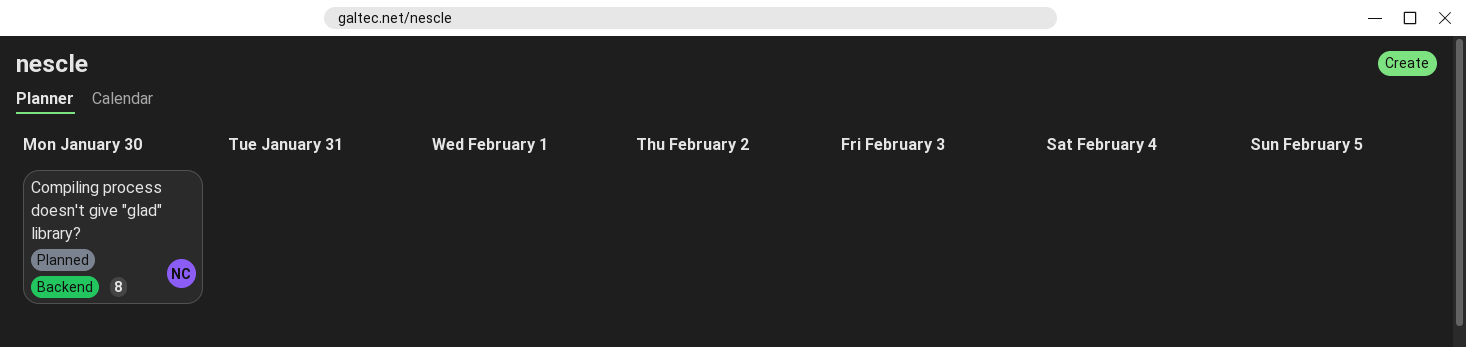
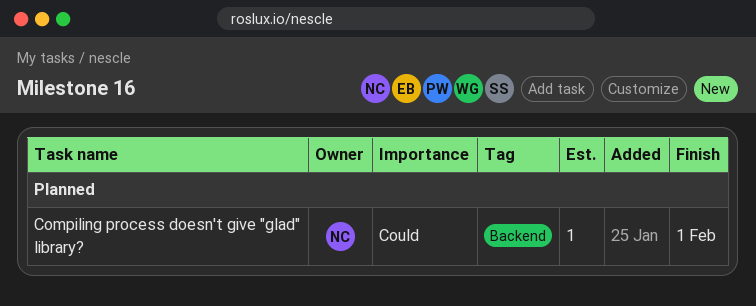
Compiling process doesn't give "glad" library?, estimate: 8 -> 1
Compiling process doesn't give "glad" library?, due: Jan 30 -> Feb 1

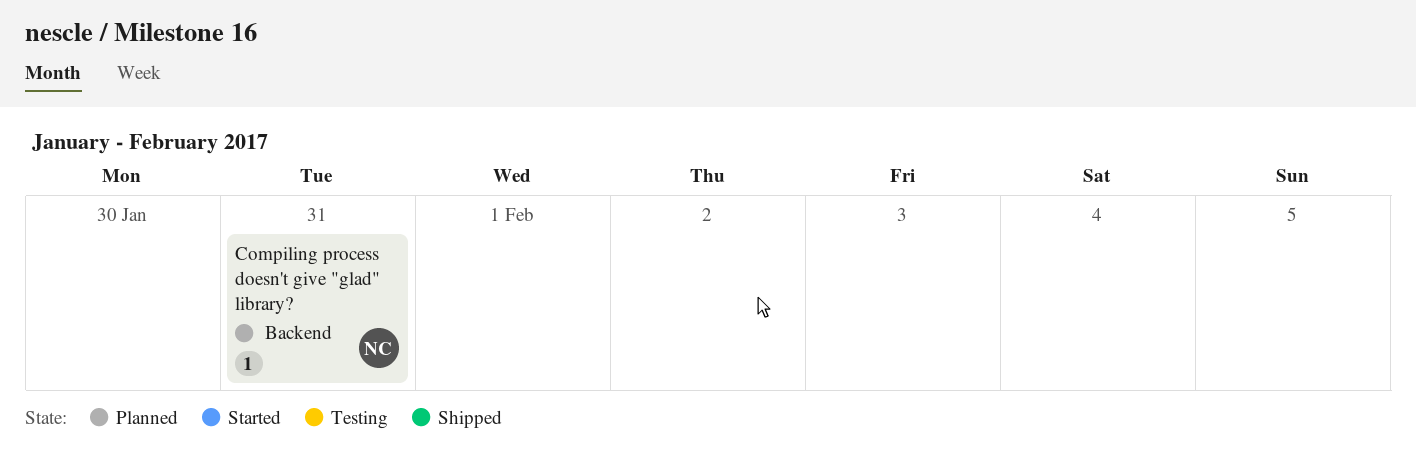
Compiling process doesn't give "glad" library?, due: Feb 1 -> Jan 31

